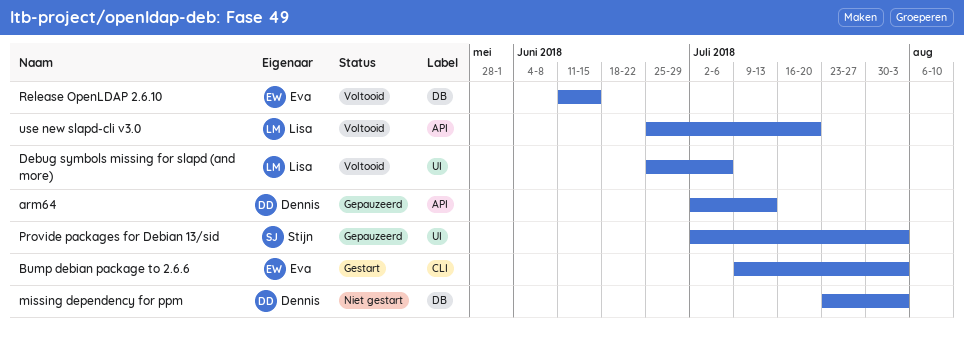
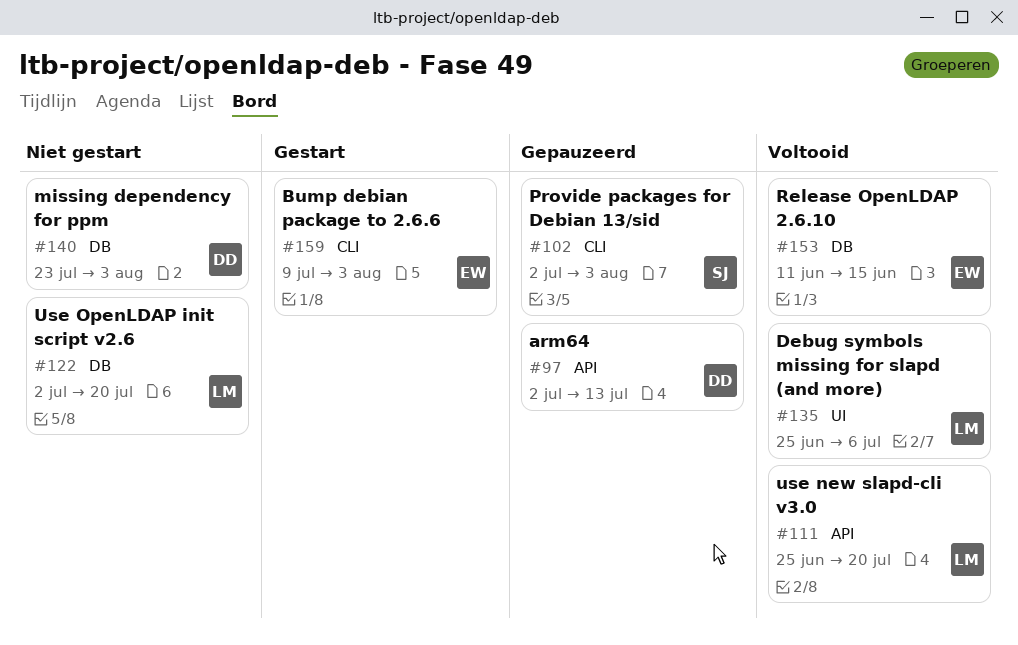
Provide packages for Debian 13/sid, label: UI -> CLI
Use OpenLDAP init script v2.6: none -> present

